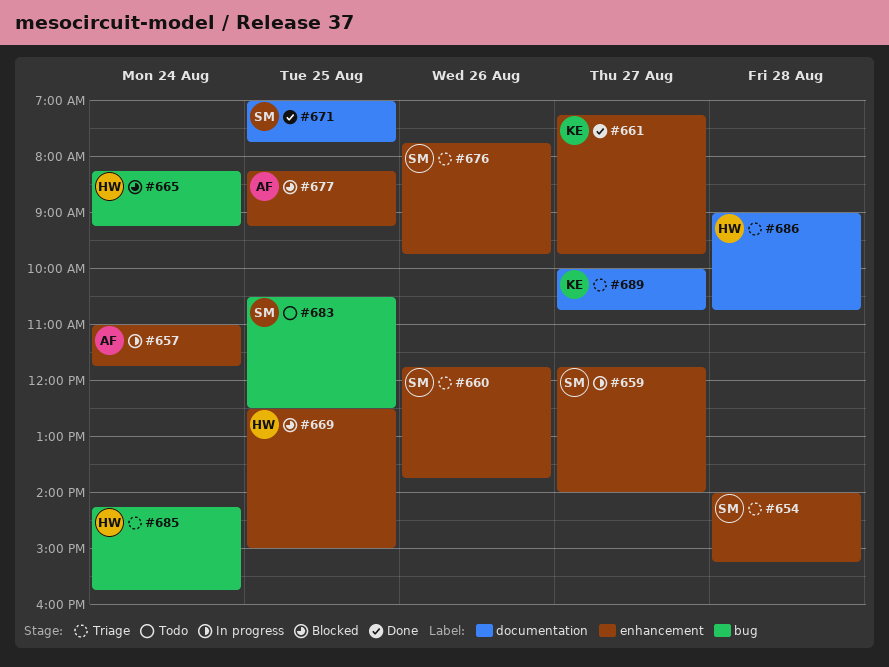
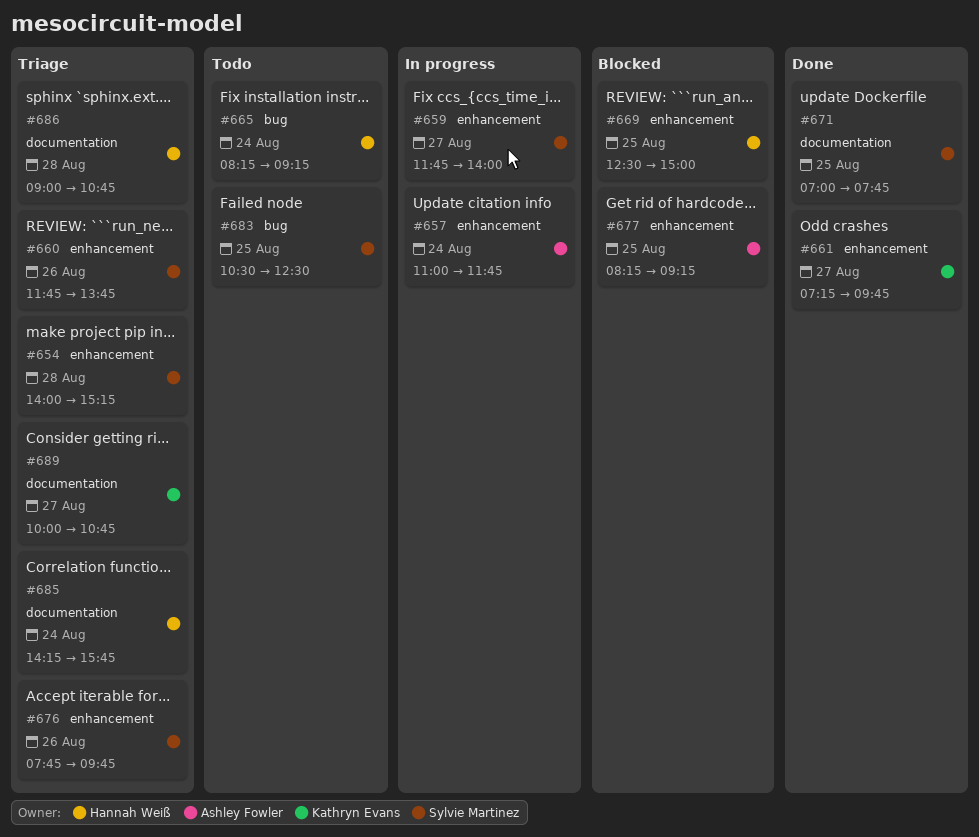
#665, status: Blocked -> Todo
#685, label: bug -> documentation

